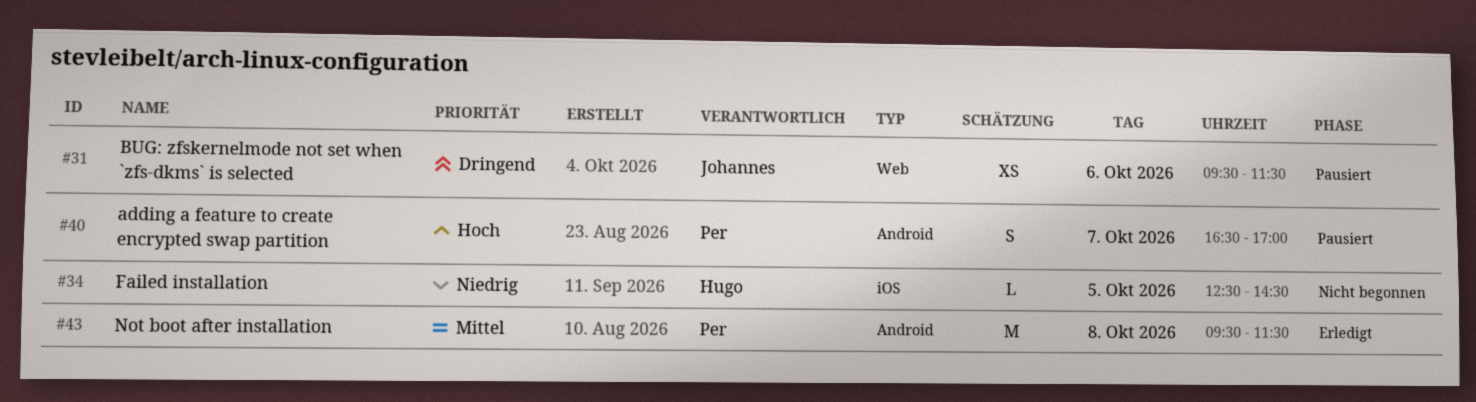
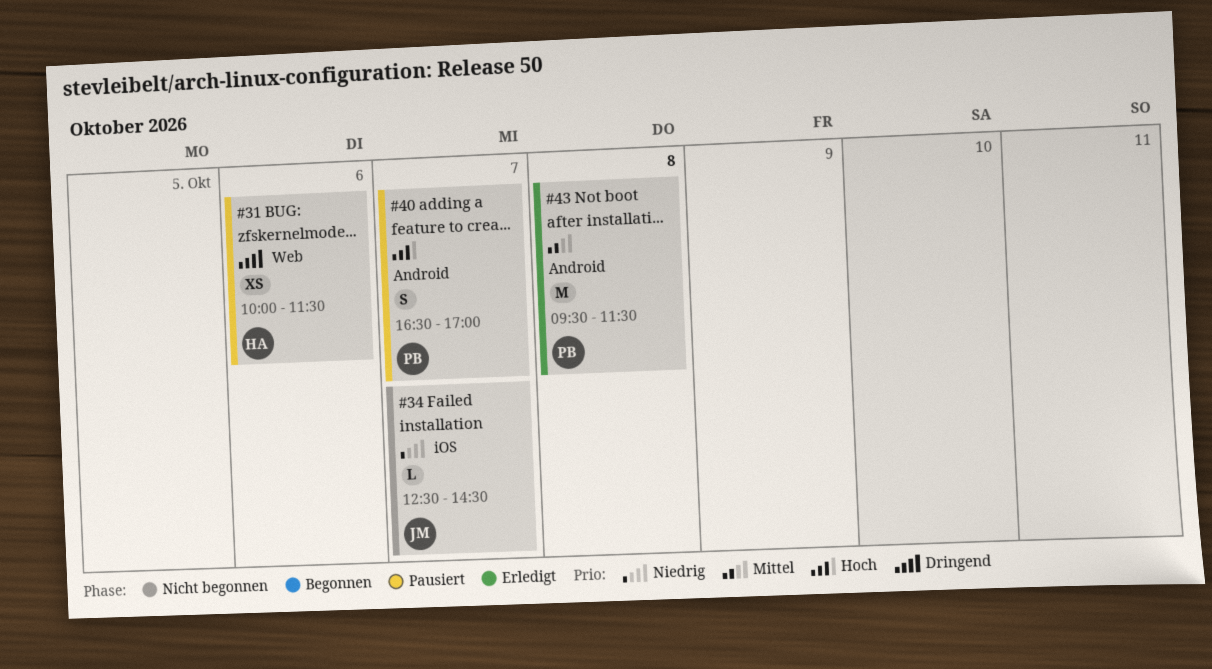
#31, owner: Johannes -> Hugo
#31, begins: 09:30 -> 10:00
#34, owner: Hugo -> Johannes
#34, day: Oct 5 -> Oct 7

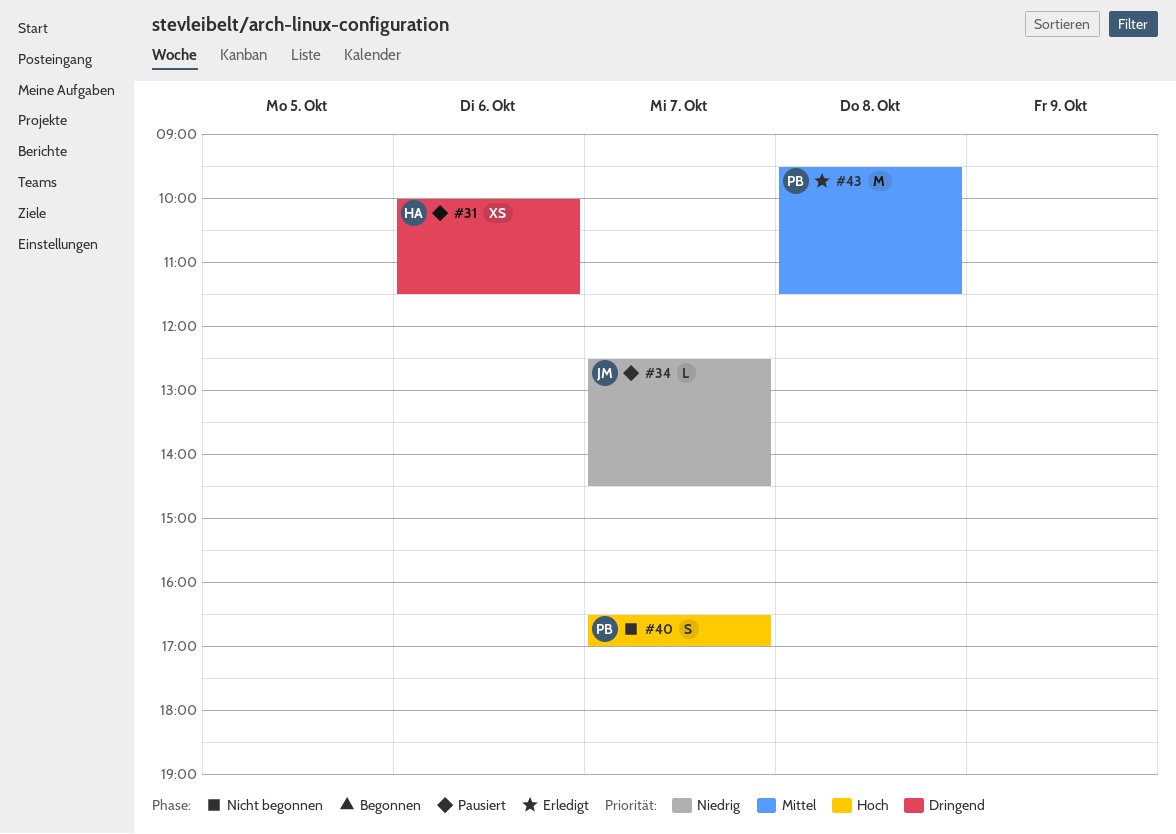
#34, status: Nicht begonnen -> Pausiert
#40, status: Pausiert -> Nicht begonnen

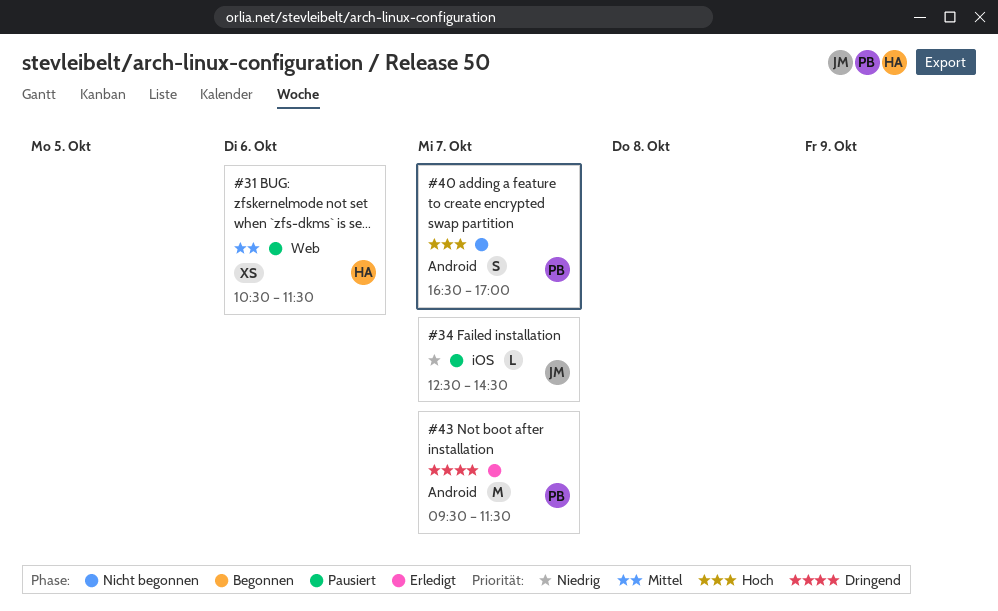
#31, priority: Dringend -> Mittel
#31, begins: 10:00 -> 10:30
#43, priority: Mittel -> Dringend
#43, day: Oct 8 -> Oct 7

